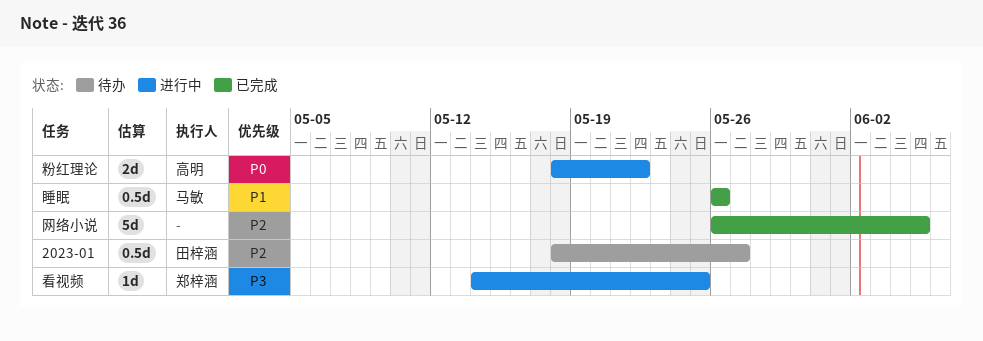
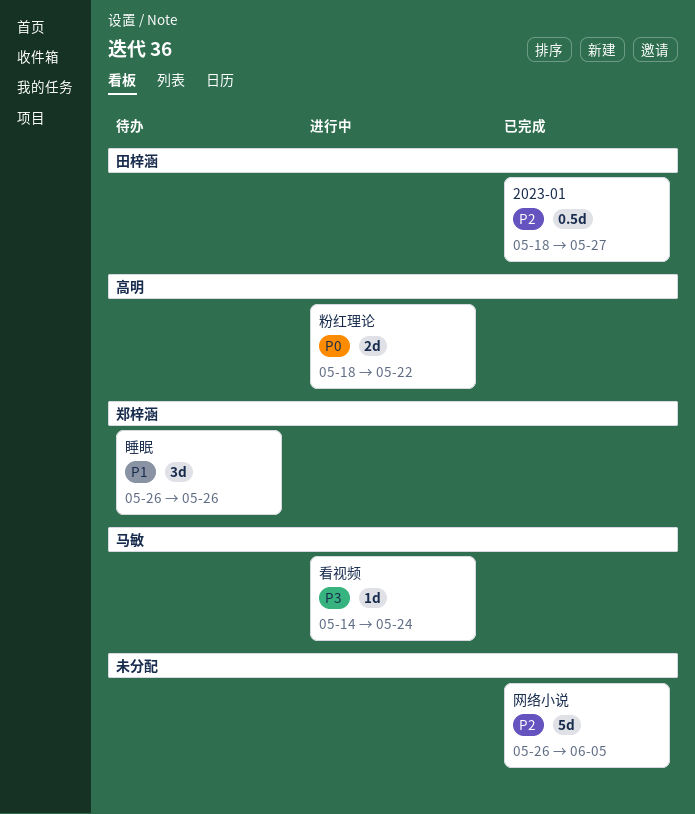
2023-01, status: 待办 -> 已完成
看视频, owner: 郑梓涵 -> 马敏
看视频, due: May 25 -> May 24
睡眠, status: 已完成 -> 待办
睡眠, owner: 马敏 -> 郑梓涵
睡眠, estimate: 0.5d -> 3d

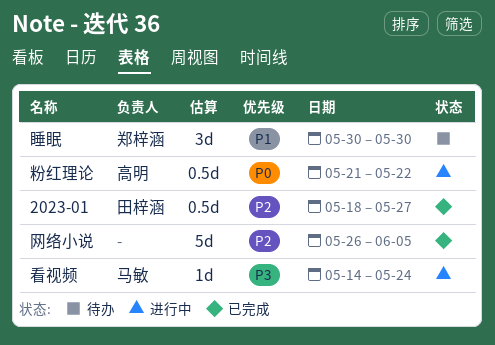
睡眠, start: May 26 -> May 30
睡眠, due: May 26 -> May 30
粉红理论, estimate: 2d -> 0.5d
粉红理论, start: May 18 -> May 21

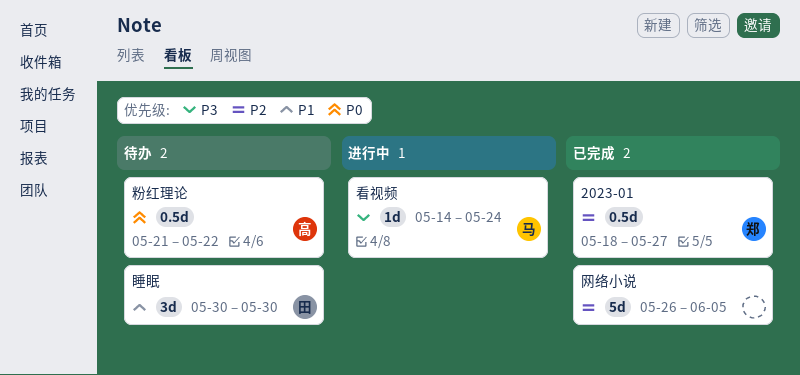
2023-01, owner: 田梓涵 -> 郑梓涵
睡眠, owner: 郑梓涵 -> 田梓涵
粉红理论, status: 进行中 -> 待办

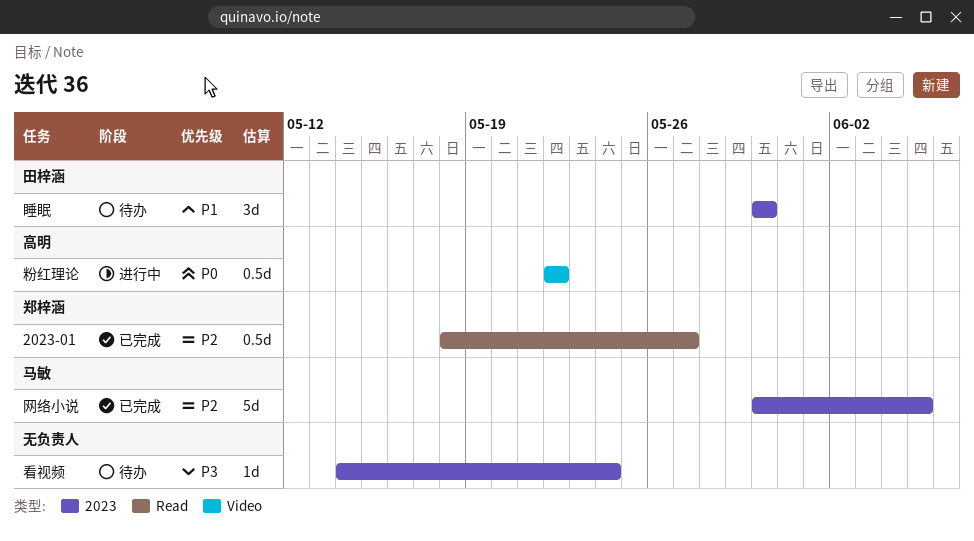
看视频, status: 进行中 -> 待办
看视频, owner: 马敏 -> none
粉红理论, status: 待办 -> 进行中
粉红理论, start: May 21 -> May 22
网络小说, owner: none -> 马敏
网络小说, start: May 26 -> May 30

